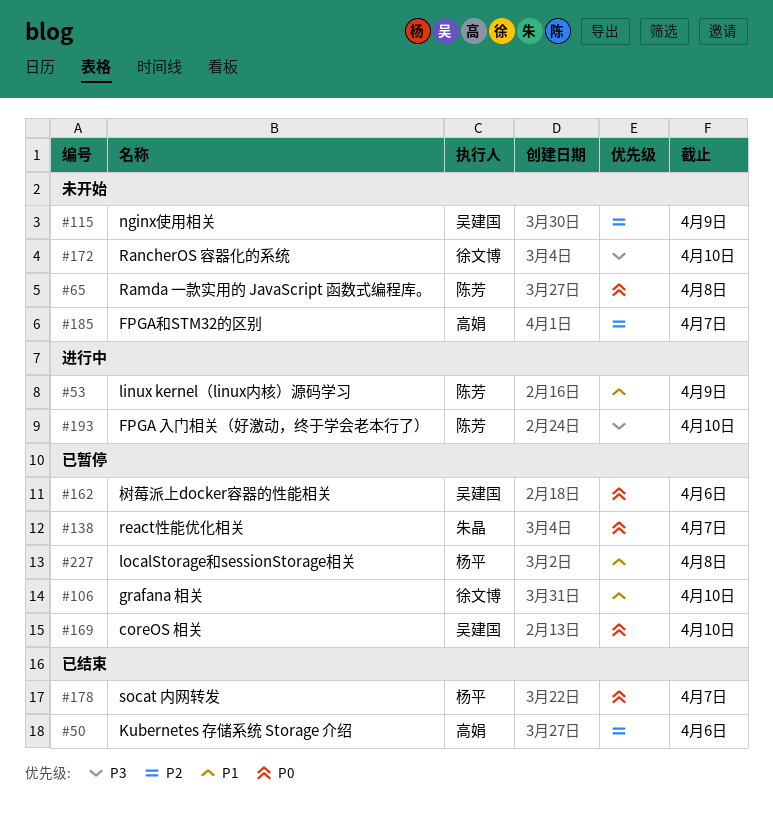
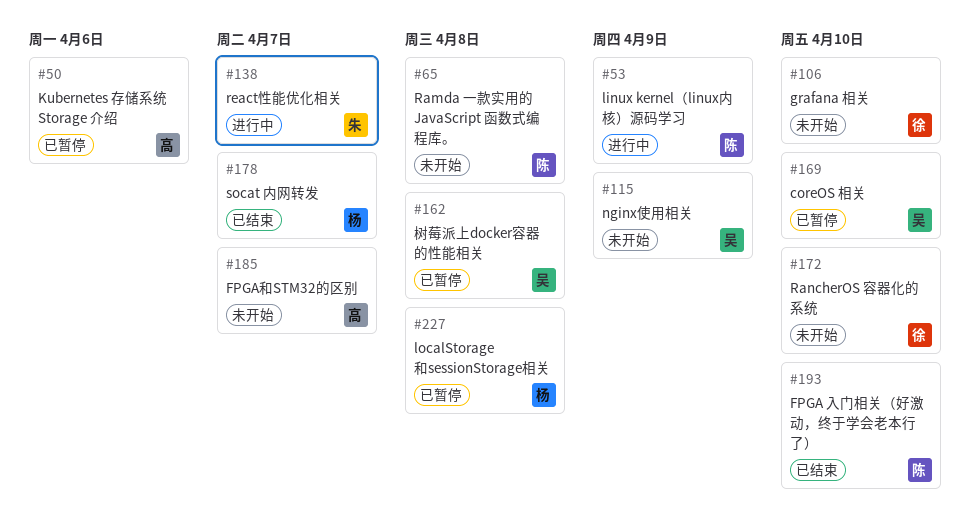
#50, status: 已结束 -> 已暂停
#106, status: 已暂停 -> 未开始
#138, status: 已暂停 -> 进行中
#162, due: Apr 6 -> Apr 8
#193, status: 进行中 -> 已结束

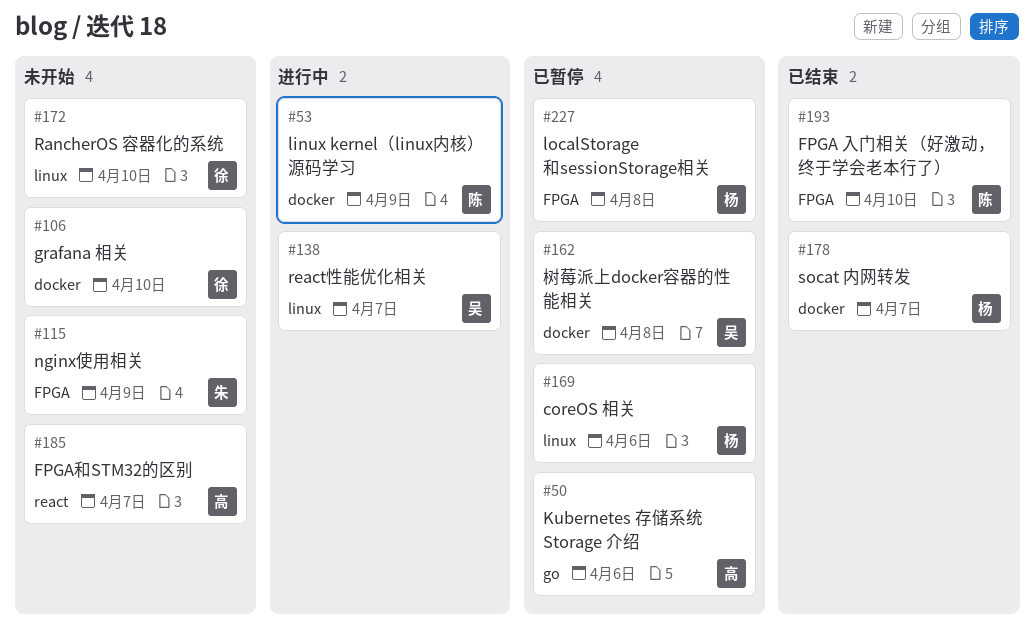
#65: present -> none
#115, owner: 吴 -> 朱
#138, owner: 朱 -> 吴
#169, owner: 吴 -> 杨
#169, due: Apr 10 -> Apr 6

